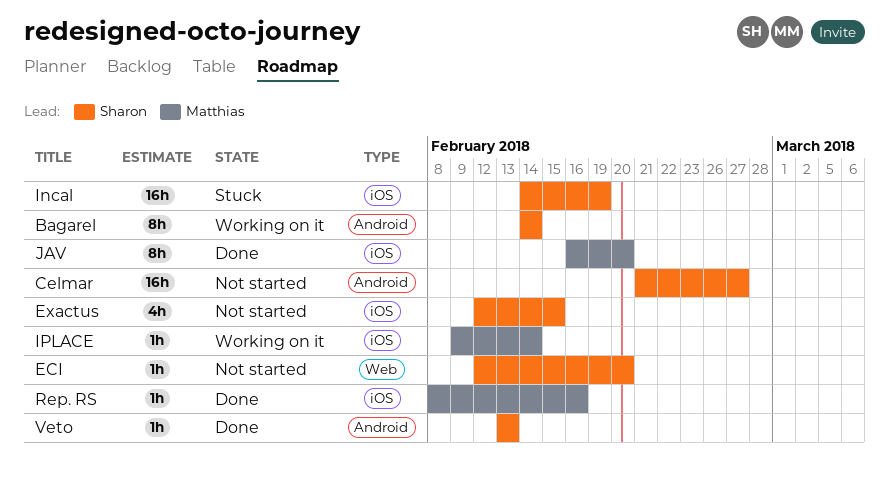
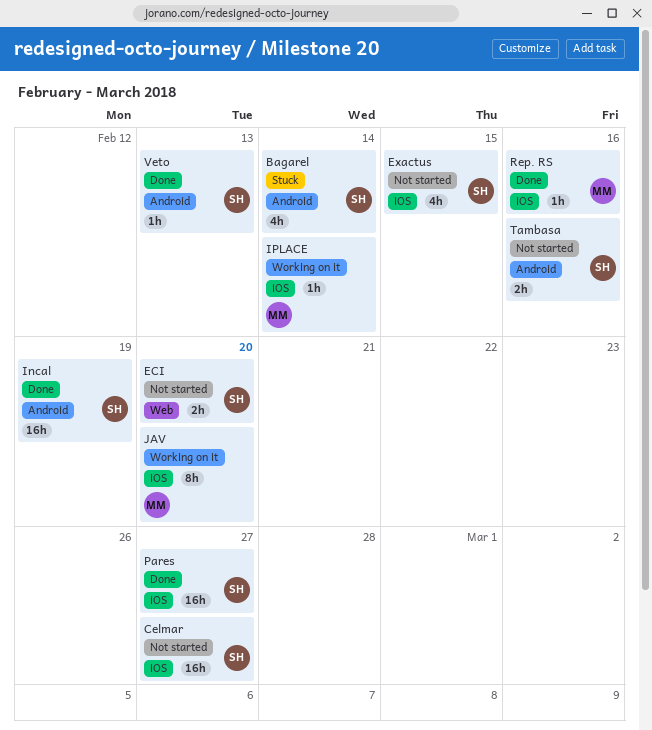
Bagarel, status: Working on it -> Stuck
Bagarel, estimate: 8h -> 4h
Celmar, label: Android -> iOS
ECI, estimate: 1h -> 2h
Incal, status: Stuck -> Done
Incal, label: iOS -> Android
JAV, status: Done -> Working on it
Pares: none -> present
Tambasa: none -> present

